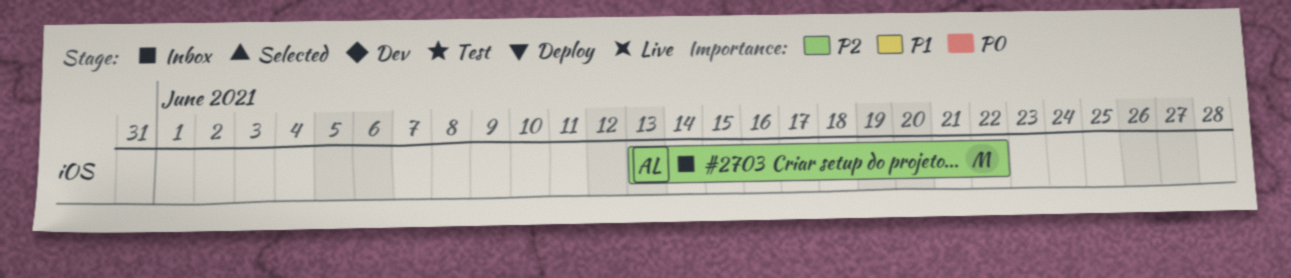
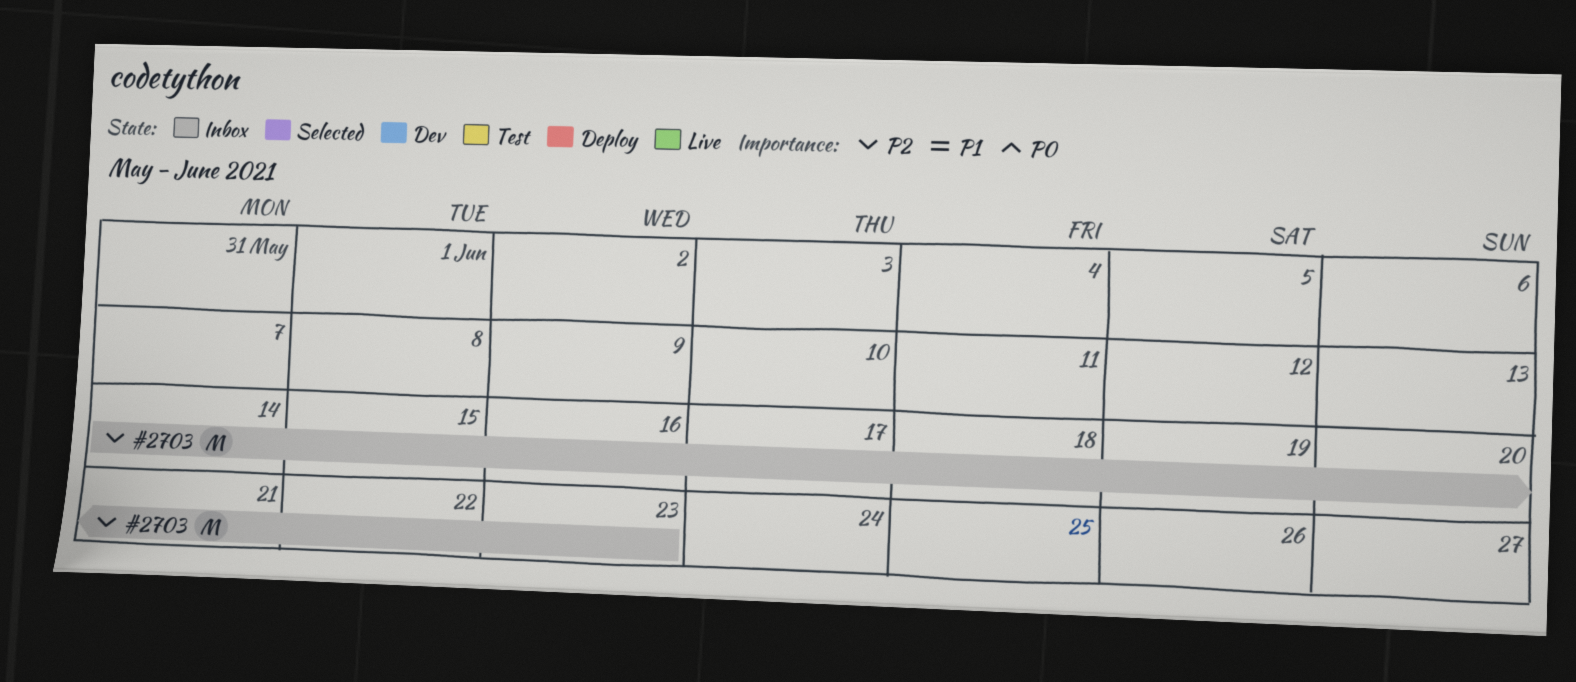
#2703, start: Jun 13 -> Jun 14
#2703, due: Jun 22 -> Jun 23

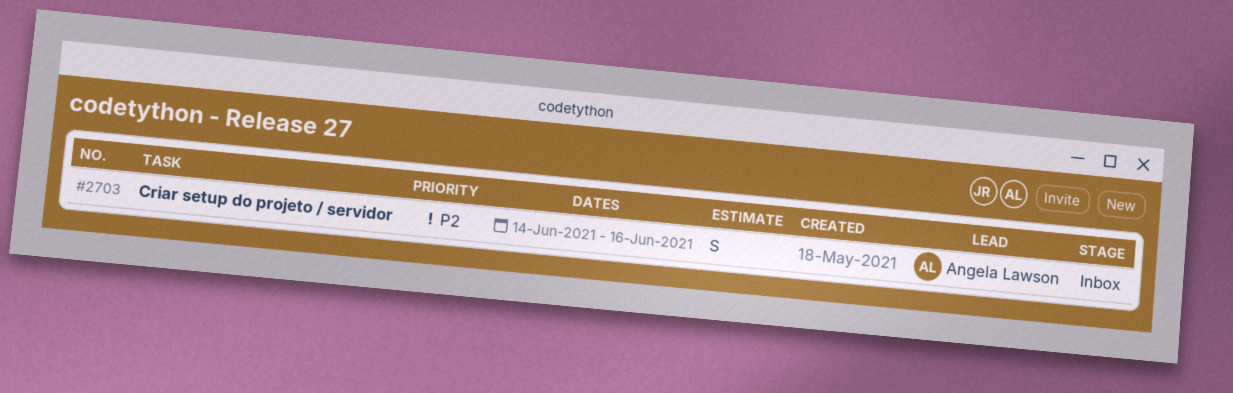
#2703, estimate: M -> S
#2703, due: Jun 23 -> Jun 16

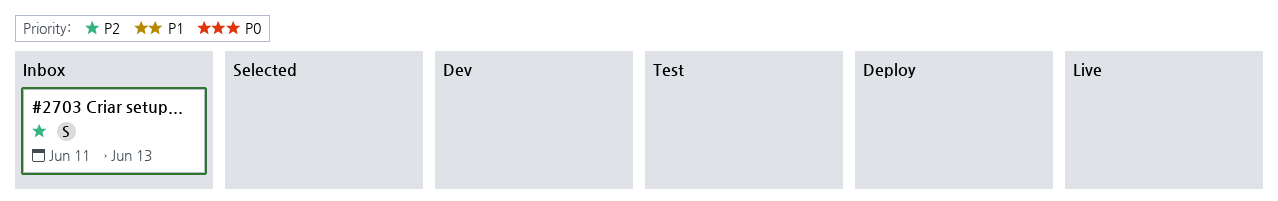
#2703, start: Jun 14 -> Jun 11
#2703, due: Jun 16 -> Jun 13

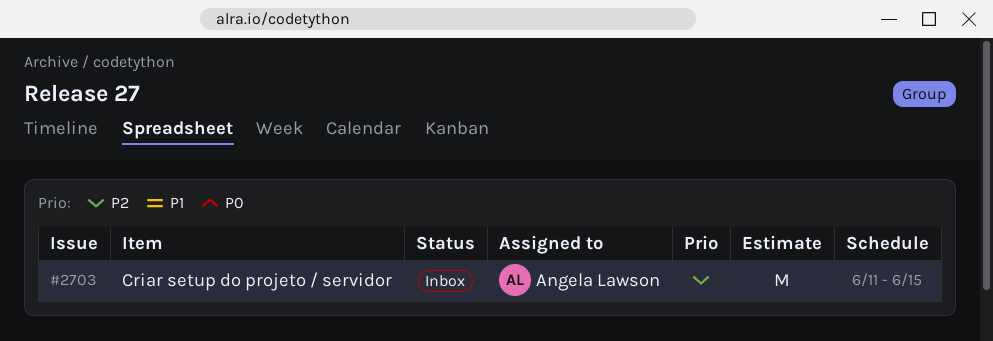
#2703, estimate: S -> M
#2703, due: Jun 13 -> Jun 15

